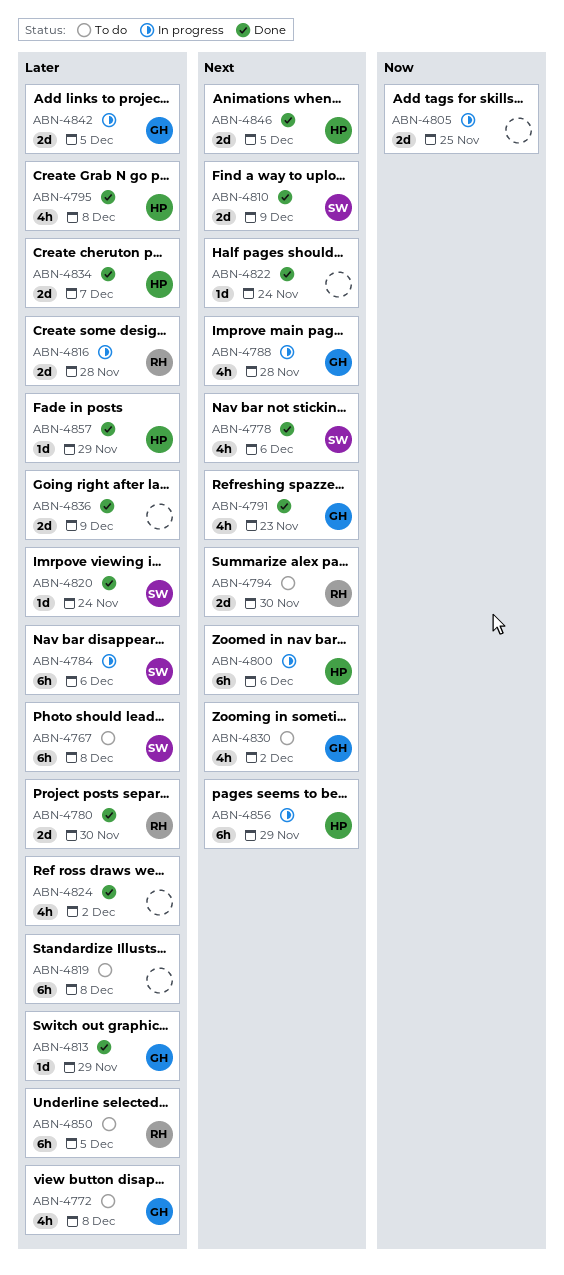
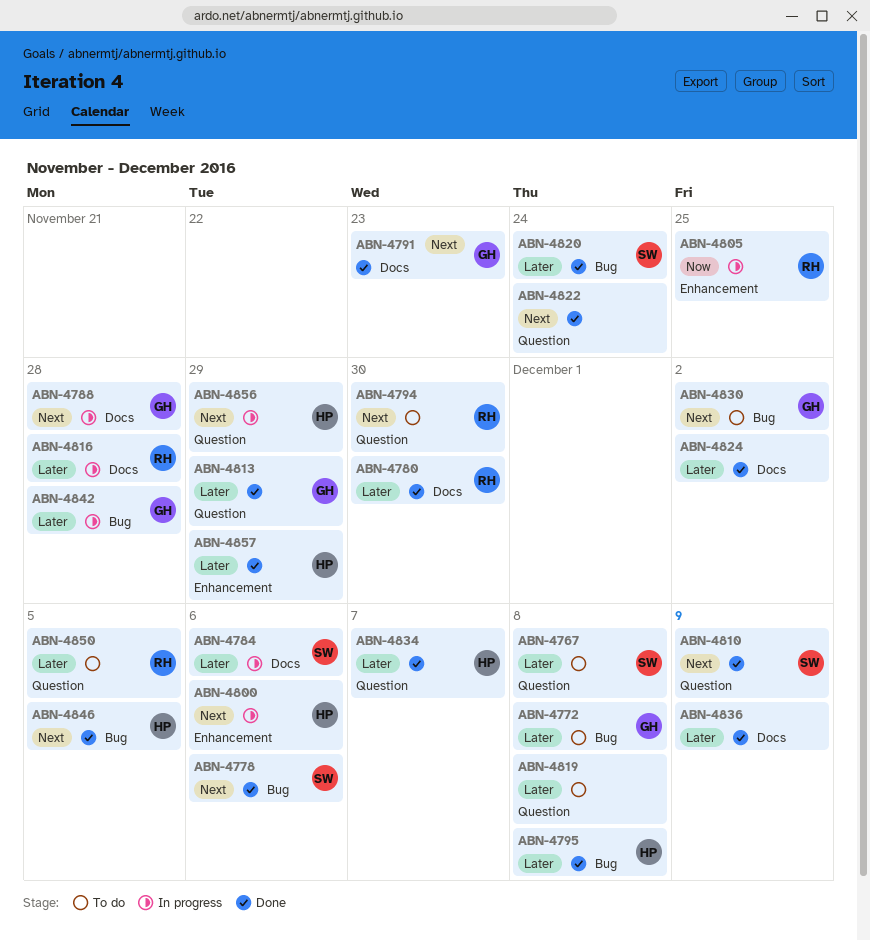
ABN-4805, owner: none -> RH
ABN-4842, due: Dec 5 -> Nov 28

